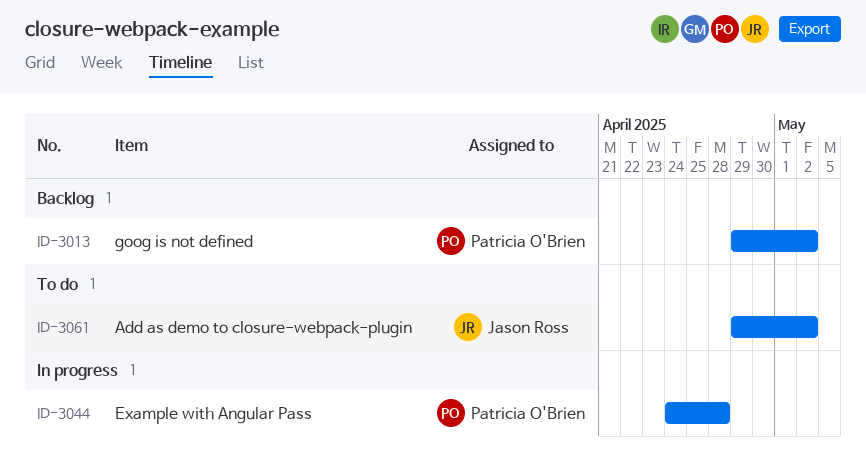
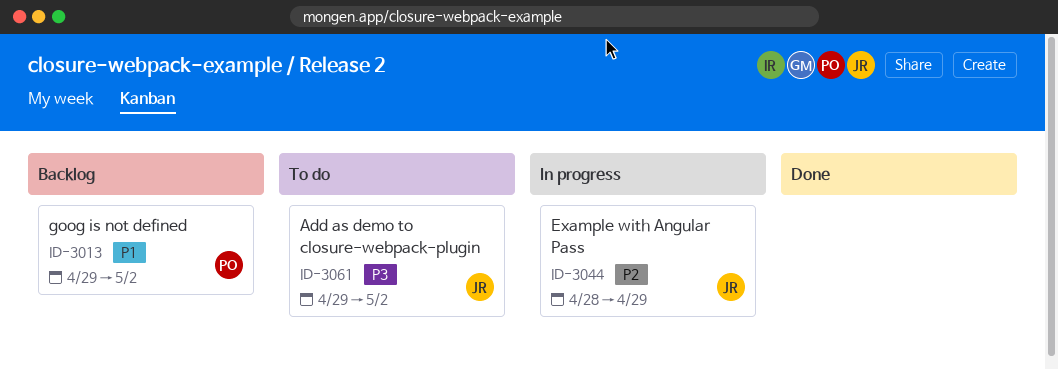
ID-3044, owner: Patricia O'Brien -> Jason Ross
ID-3044, start: Apr 24 -> Apr 28
ID-3044, due: Apr 28 -> Apr 29

